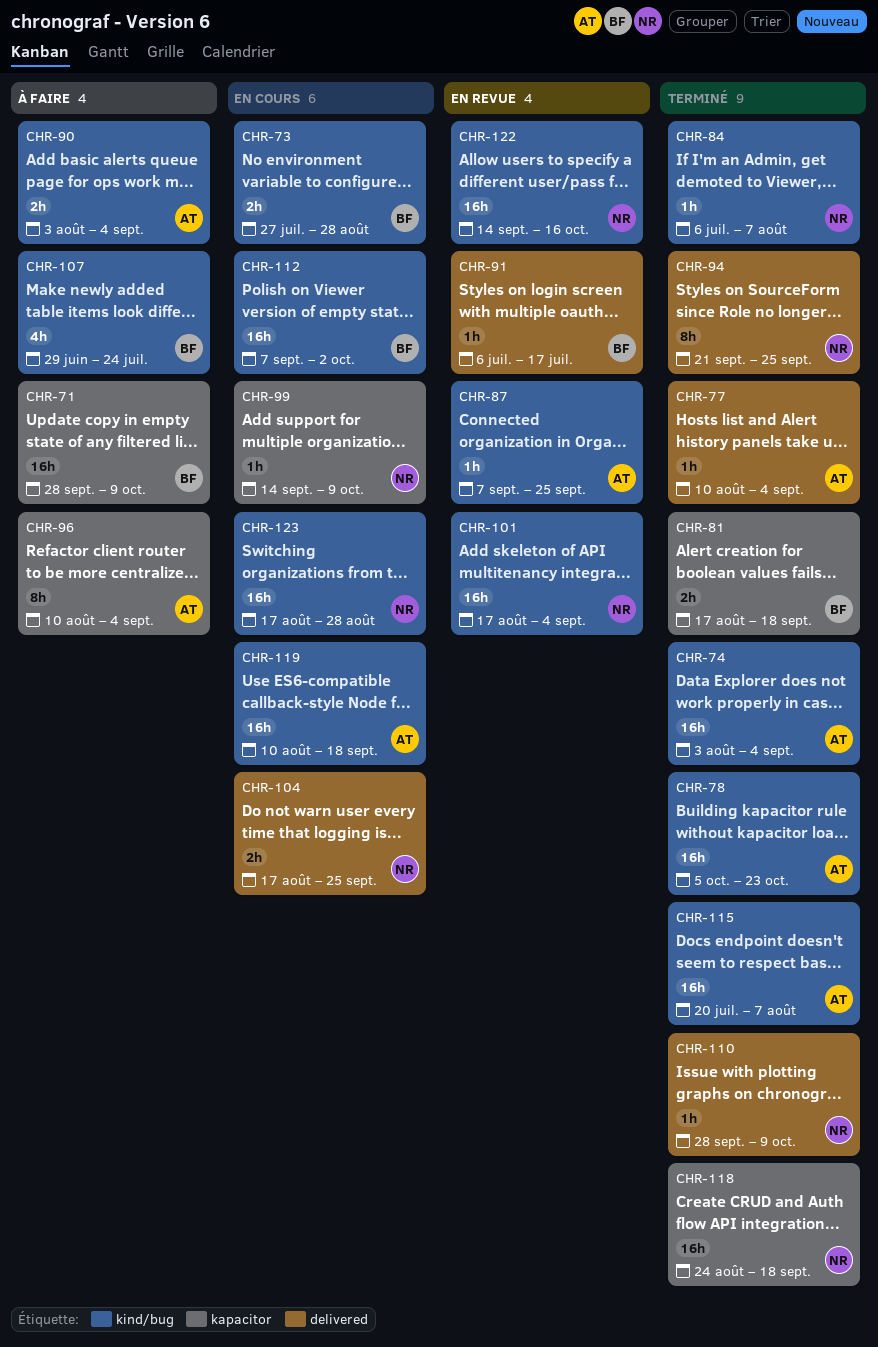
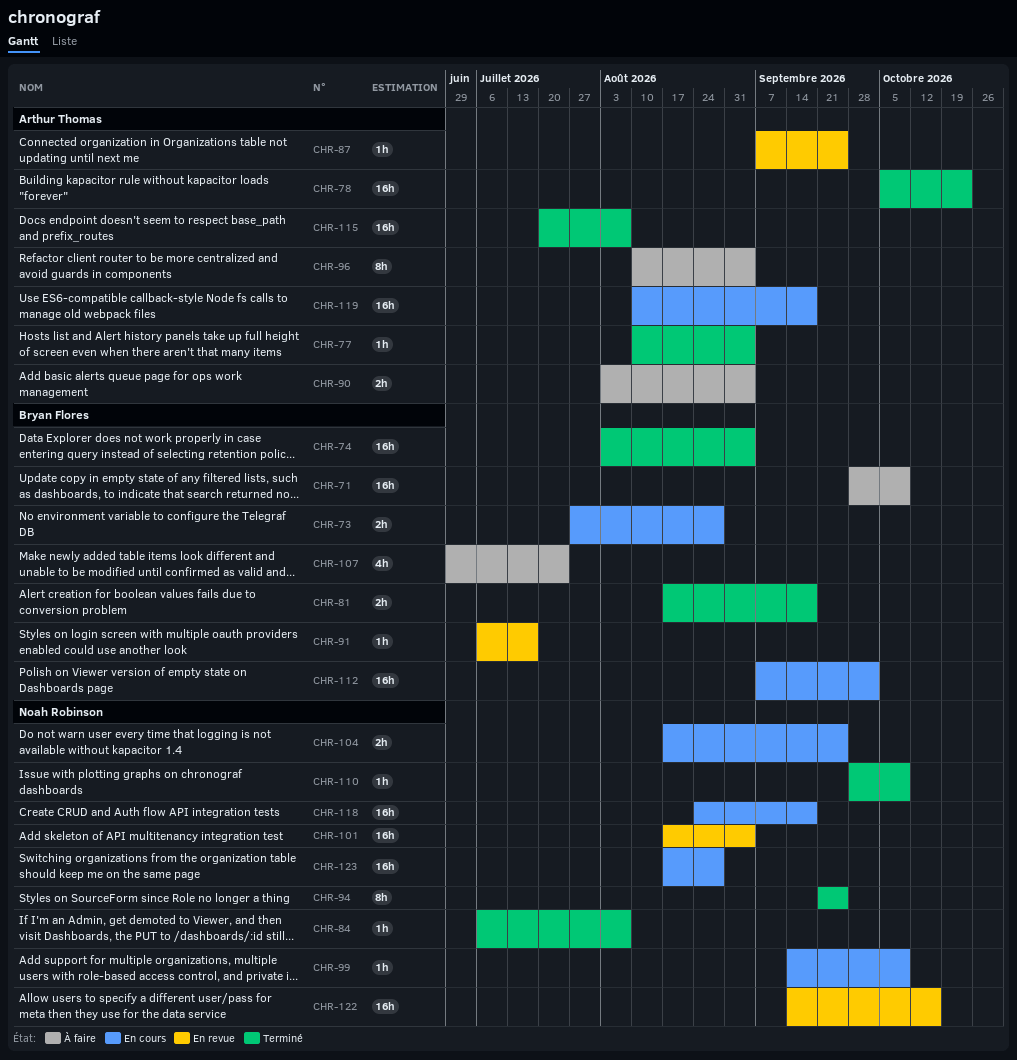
CHR-74, owner: Arthur Thomas -> Bryan Flores
CHR-118, status: Terminé -> En cours

